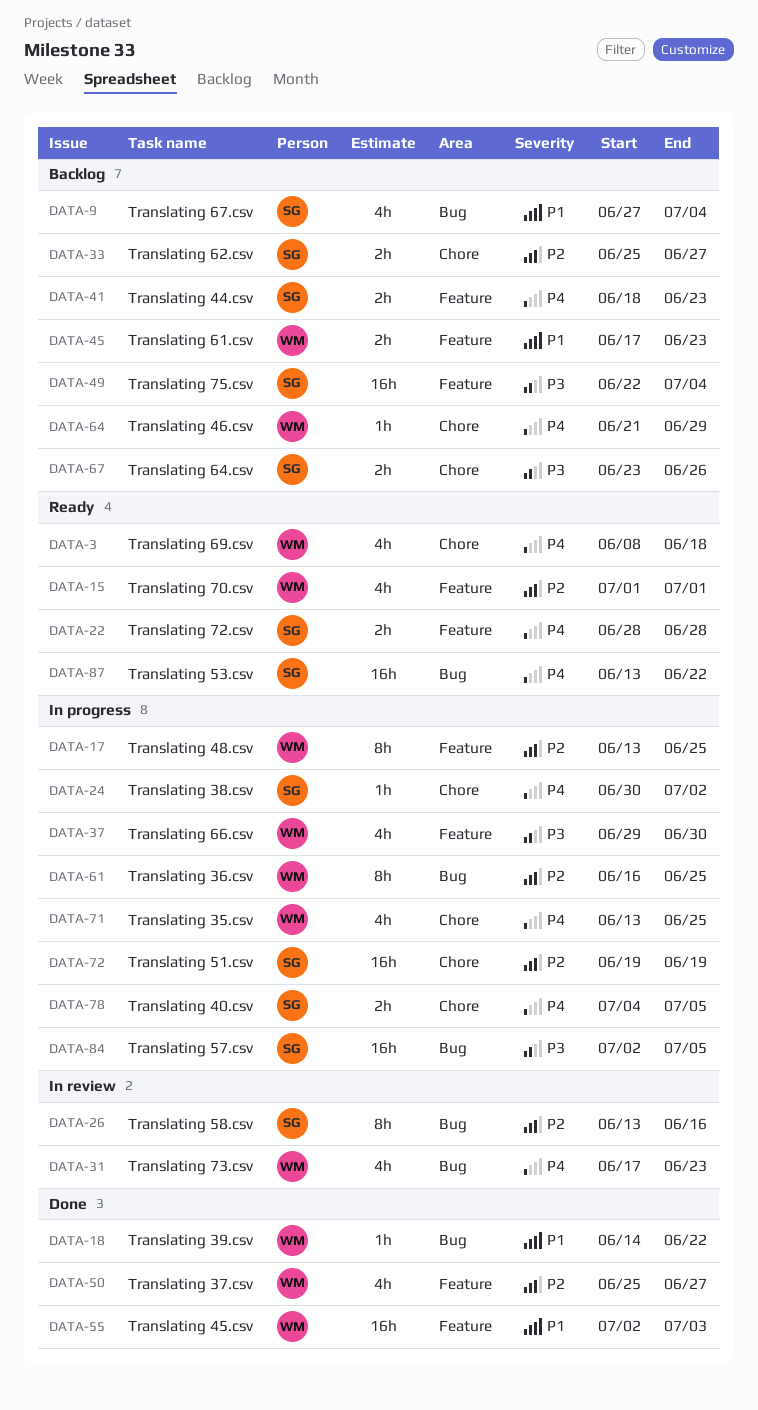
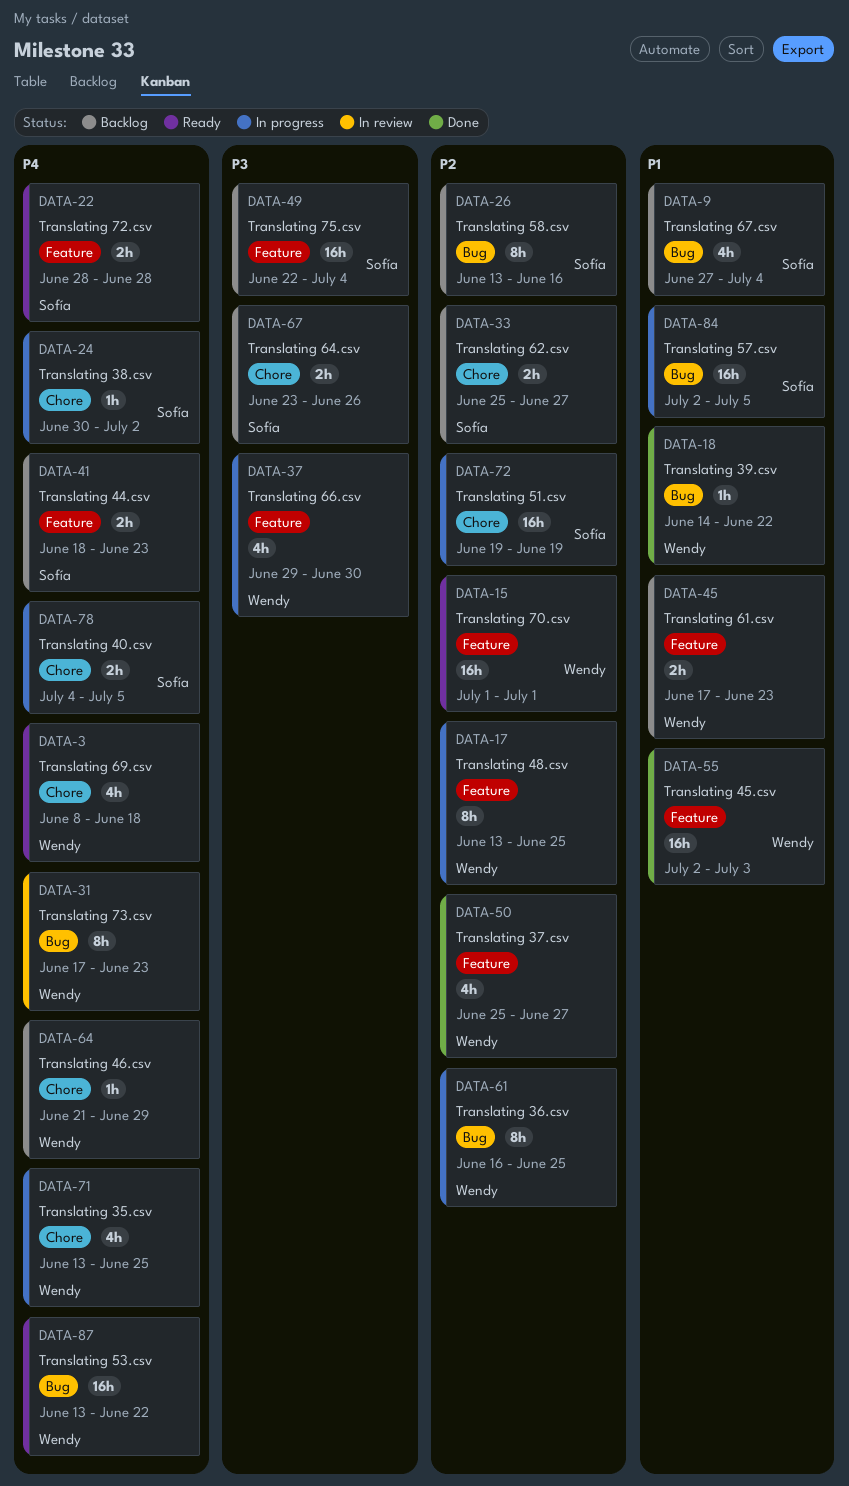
DATA-15, estimate: 4h -> 16h
DATA-26, status: In review -> Backlog
DATA-31, estimate: 4h -> 8h
DATA-84, priority: P3 -> P1
DATA-87, owner: Sofía -> Wendy

